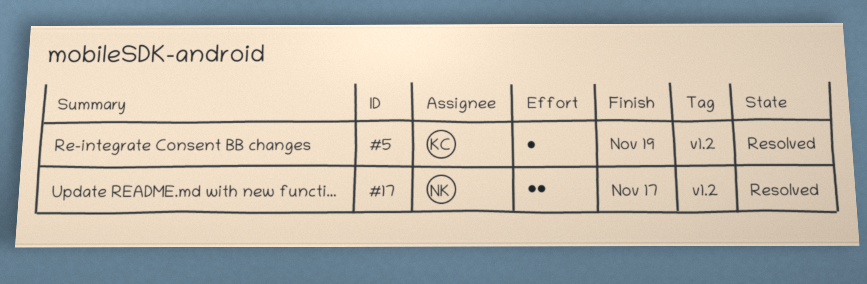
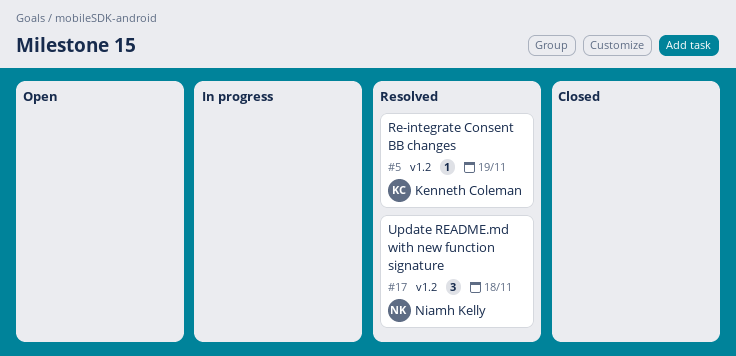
#17, estimate: 2 -> 3
#17, due: Nov 17 -> Nov 18

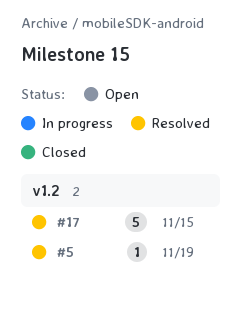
#17, estimate: 3 -> 5
#17, due: Nov 18 -> Nov 15

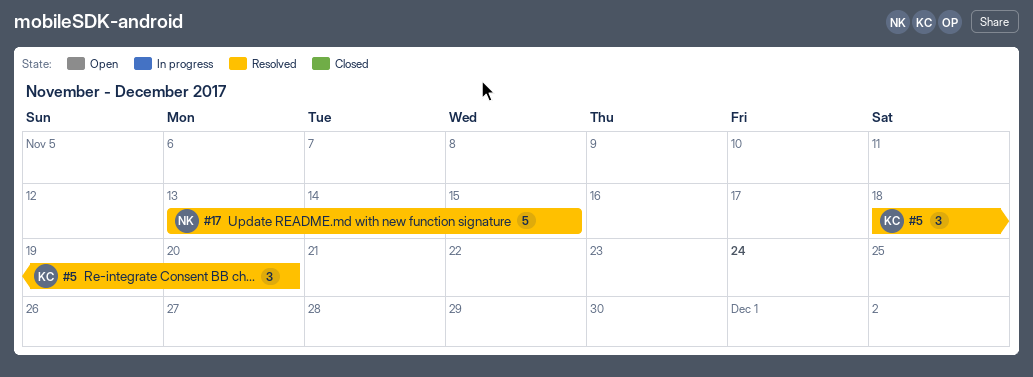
#5, estimate: 1 -> 3
#5, due: Nov 19 -> Nov 20

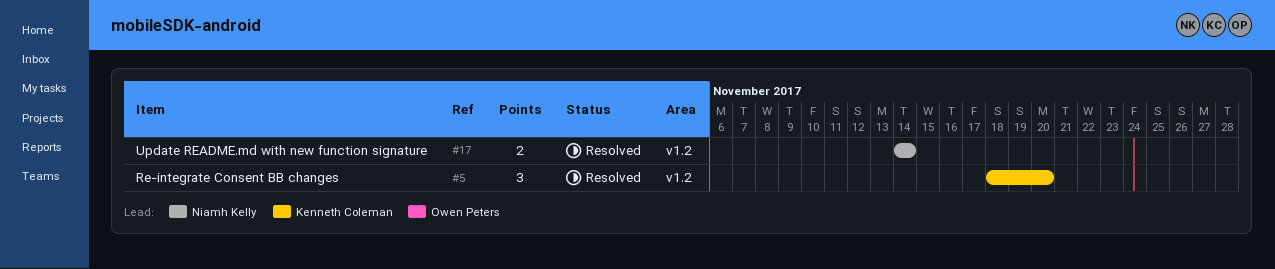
#17, estimate: 5 -> 2
#17, start: Nov 13 -> Nov 14
#17, due: Nov 15 -> Nov 14

